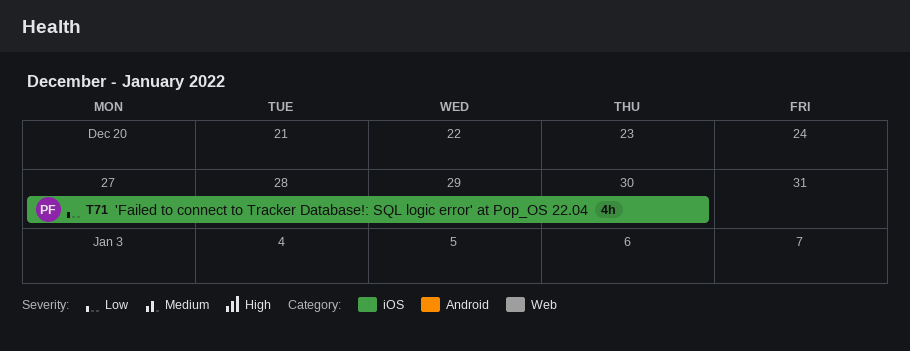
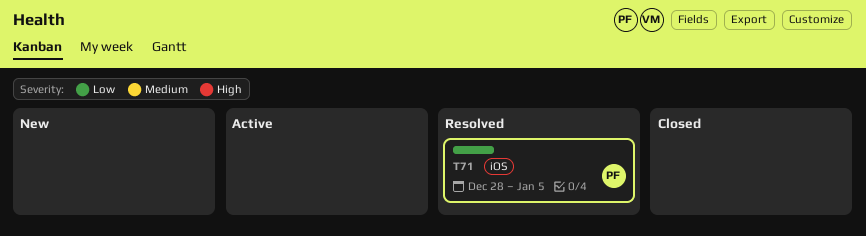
T71, start: Dec 27 -> Dec 28
T71, due: Dec 30 -> Jan 5

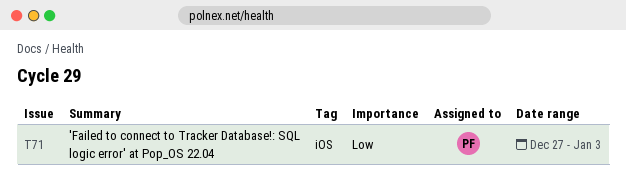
T71, start: Dec 28 -> Dec 27
T71, due: Jan 5 -> Jan 3

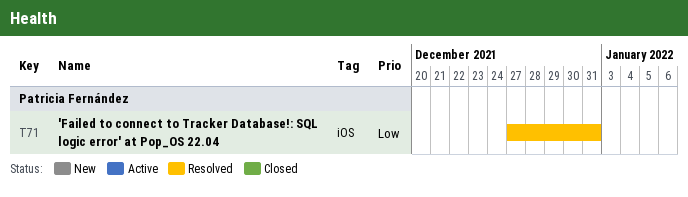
T71, due: Jan 3 -> Dec 31

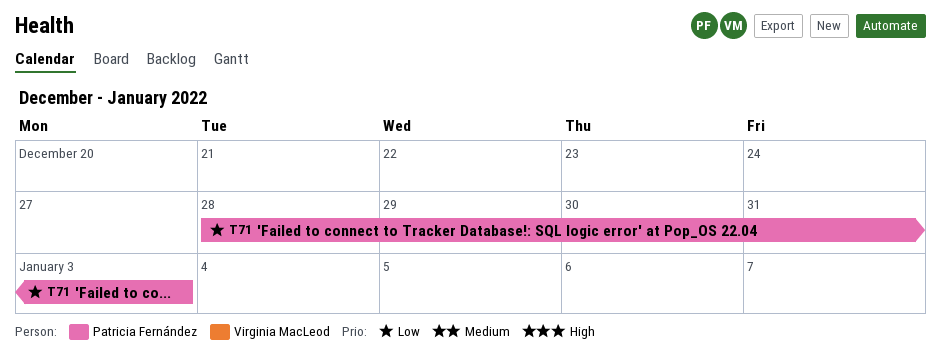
T71, start: Dec 27 -> Dec 28
T71, due: Dec 31 -> Jan 3

